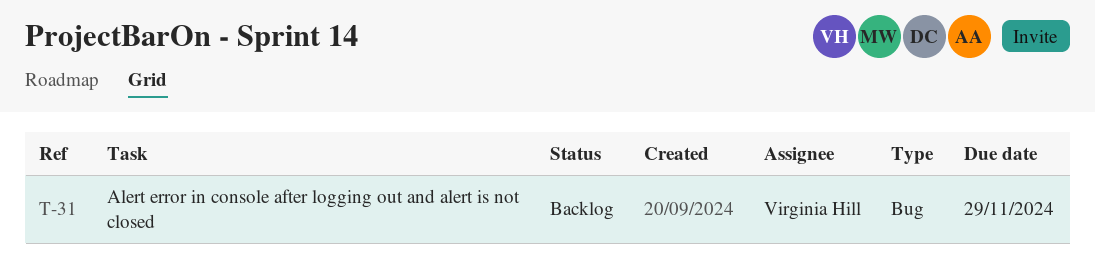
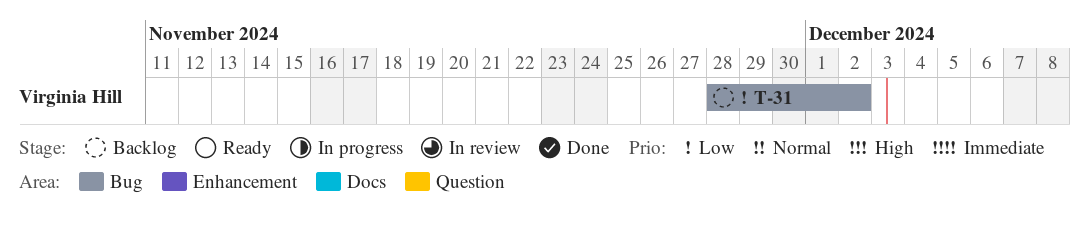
T-31, due: Nov 29 -> Dec 2

